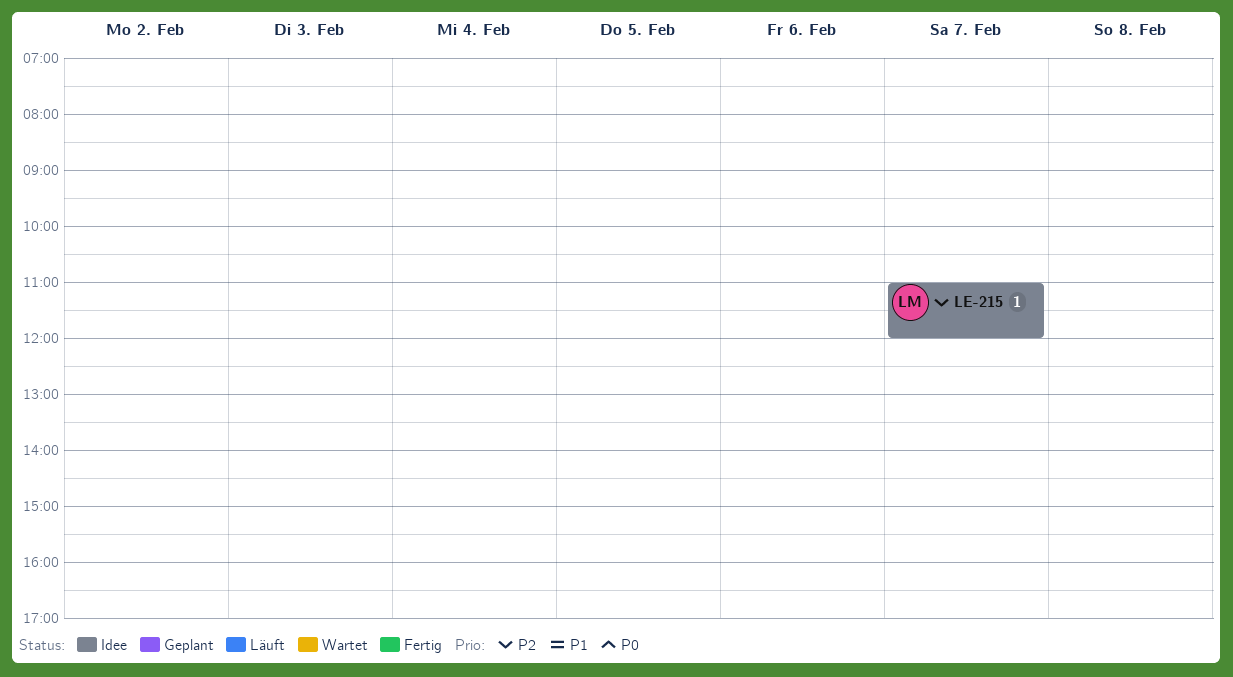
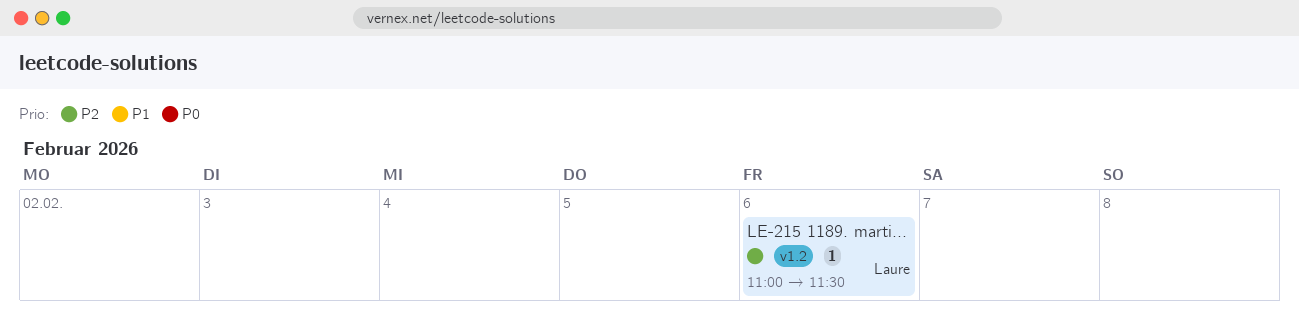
LE-215, day: Feb 7 -> Feb 6
LE-215, ends: 12:00 -> 11:30

